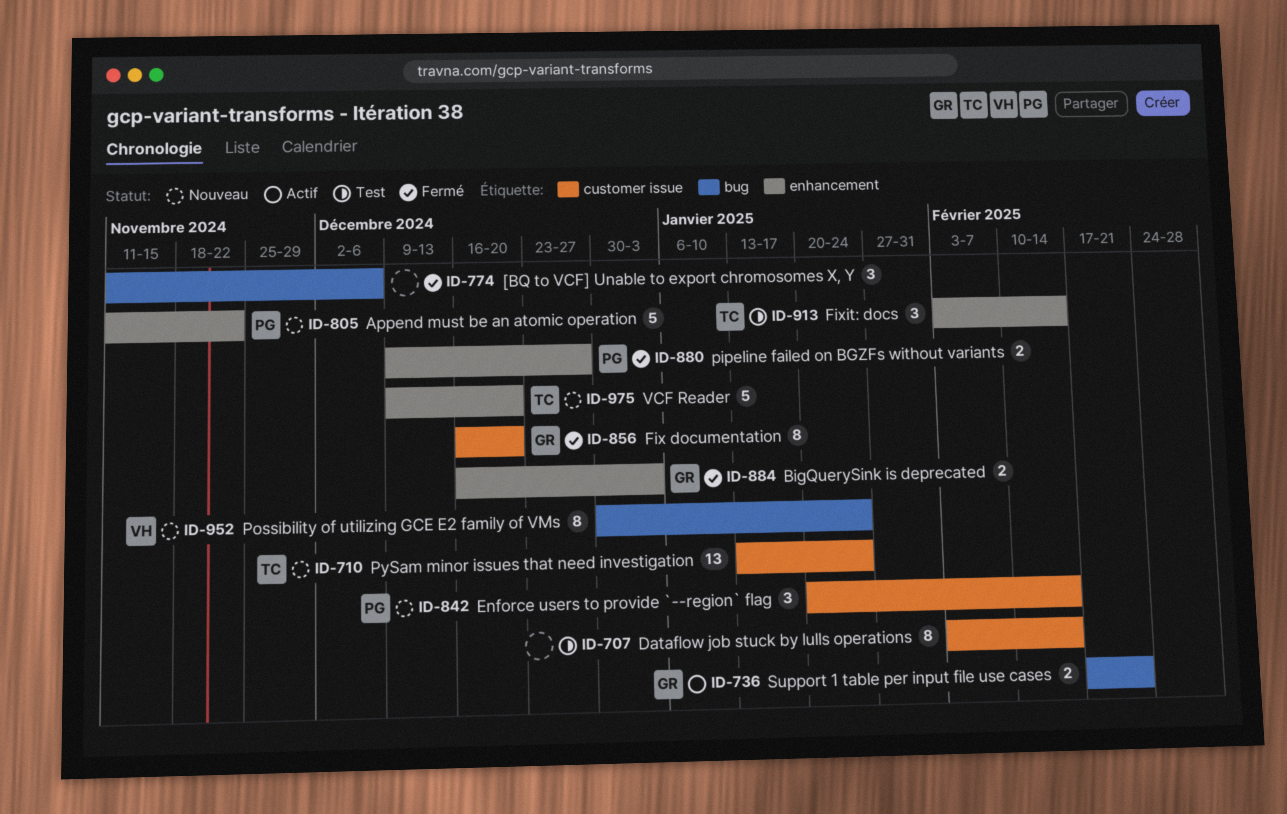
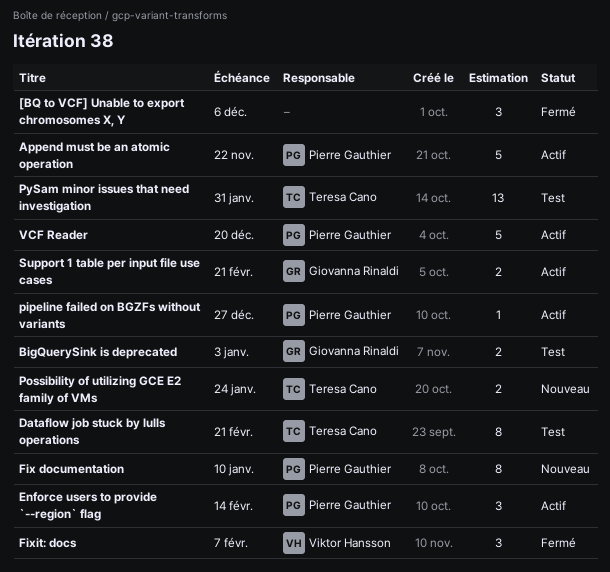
Append must be an atomic operation, status: Nouveau -> Actif
BigQuerySink is deprecated, status: Fermé -> Test
Dataflow job stuck by lulls operations, owner: none -> Teresa Cano
Dataflow job stuck by lulls operations, due: Feb 14 -> Feb 21
Enforce users to provide `--region` flag, status: Nouveau -> Actif
Fix documentation, status: Fermé -> Nouveau
Fix documentation, owner: Giovanna Rinaldi -> Pierre Gauthier
Fix documentation, due: Dec 20 -> Jan 10
Fixit: docs, status: Test -> Fermé
Fixit: docs, owner: Teresa Cano -> Viktor Hansson
Fixit: docs, due: Feb 14 -> Feb 7
pipeline failed on BGZFs without variants, status: Fermé -> Actif
pipeline failed on BGZFs without variants, estimate: 2 -> 1
Possibility of utilizing GCE E2 family of VMs, owner: Viktor Hansson -> Teresa Cano
Possibility of utilizing GCE E2 family of VMs, estimate: 8 -> 2
PySam minor issues that need investigation, status: Nouveau -> Test
PySam minor issues that need investigation, due: Jan 24 -> Jan 31
VCF Reader, status: Nouveau -> Actif
VCF Reader, owner: Teresa Cano -> Pierre Gauthier

